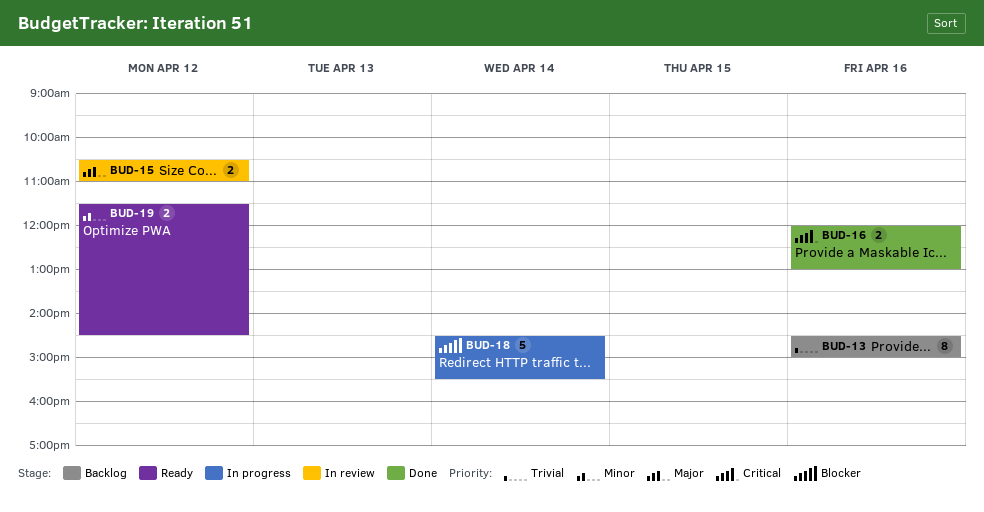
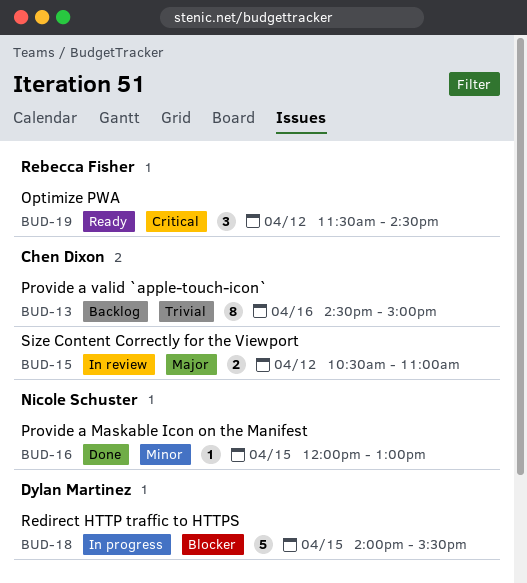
BUD-16, priority: Critical -> Minor
BUD-16, estimate: 2 -> 1
BUD-16, day: Apr 16 -> Apr 15
BUD-18, day: Apr 14 -> Apr 15
BUD-18, begins: 14:30 -> 14:00
BUD-19, priority: Minor -> Critical
BUD-19, estimate: 2 -> 3

